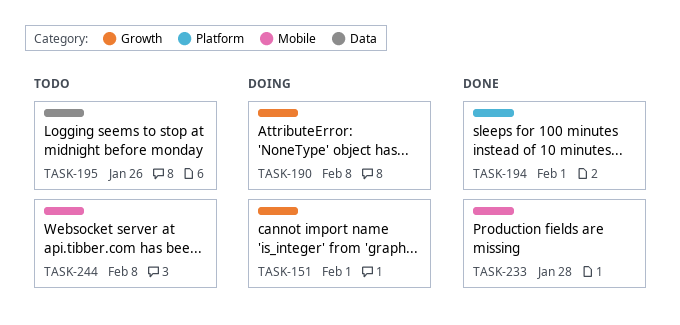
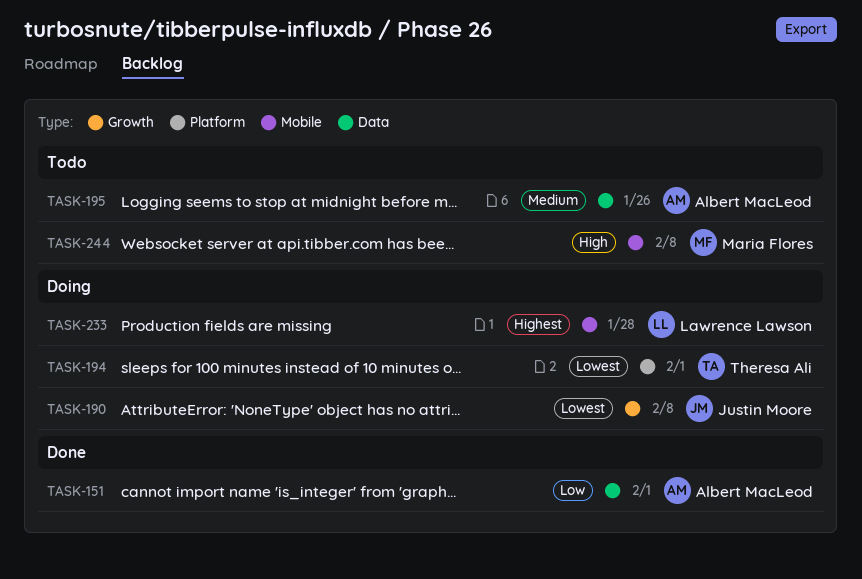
TASK-151, status: Doing -> Done
TASK-151, label: Growth -> Data
TASK-194, status: Done -> Doing
TASK-233, status: Done -> Doing

